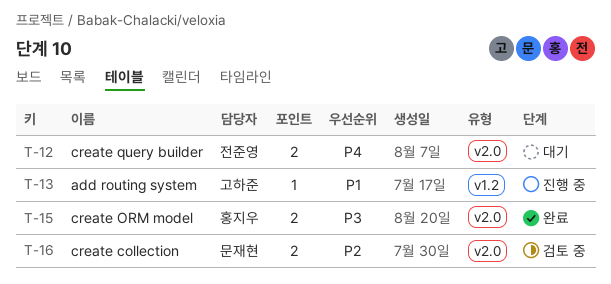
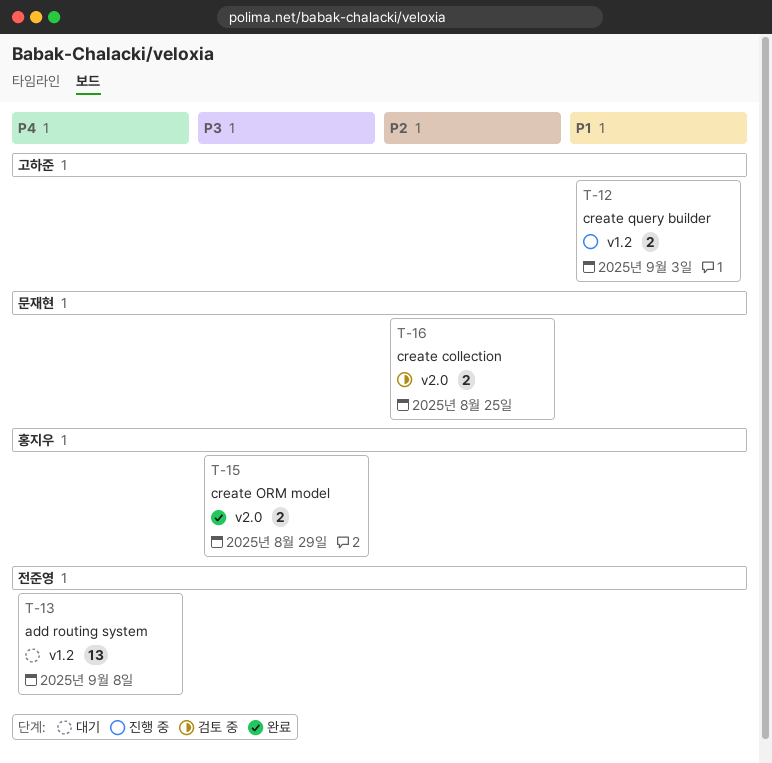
T-12, status: 대기 -> 진행 중
T-12, owner: 전준영 -> 고하준
T-12, priority: P4 -> P1
T-12, label: v2.0 -> v1.2
T-13, status: 진행 중 -> 대기
T-13, owner: 고하준 -> 전준영
T-13, priority: P1 -> P4
T-13, estimate: 1 -> 13

